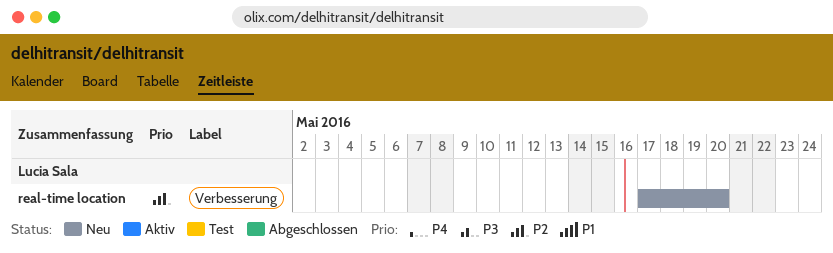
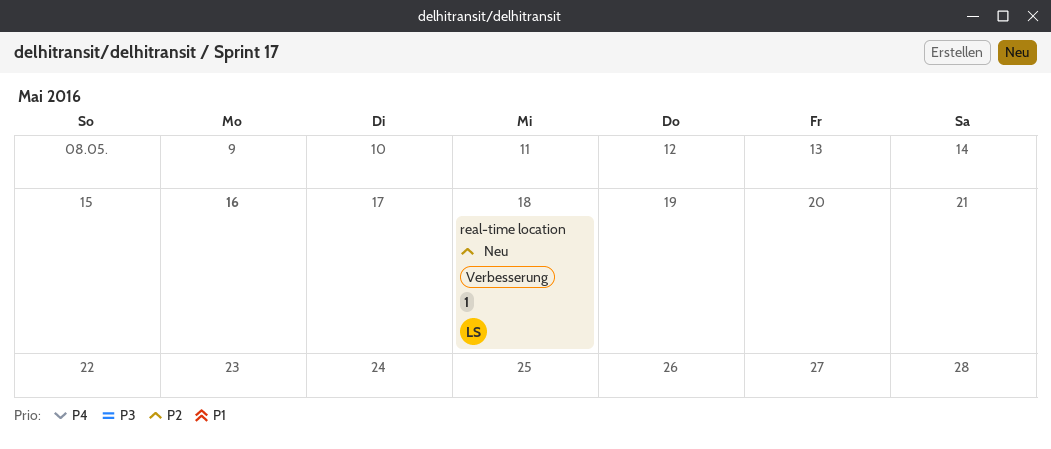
real-time location, due: May 20 -> May 18

